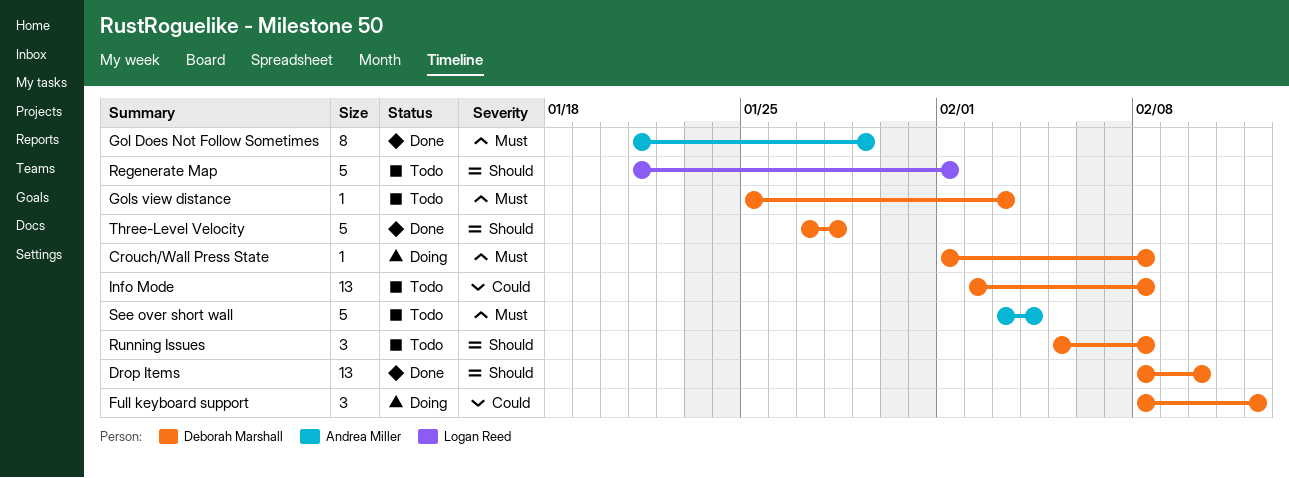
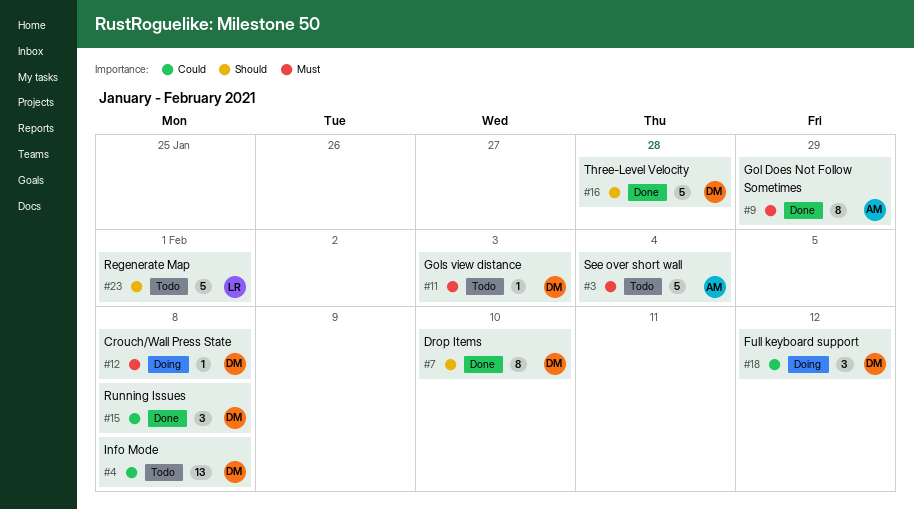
Drop Items, estimate: 13 -> 8
Running Issues, status: Todo -> Done
Running Issues, priority: Should -> Could

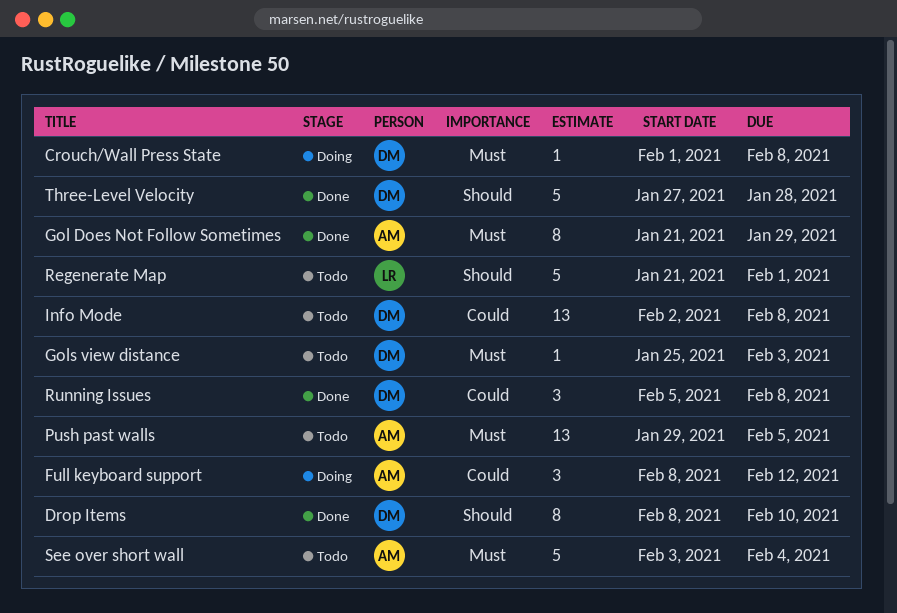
Full keyboard support, owner: DM -> AM
Push past walls: none -> present

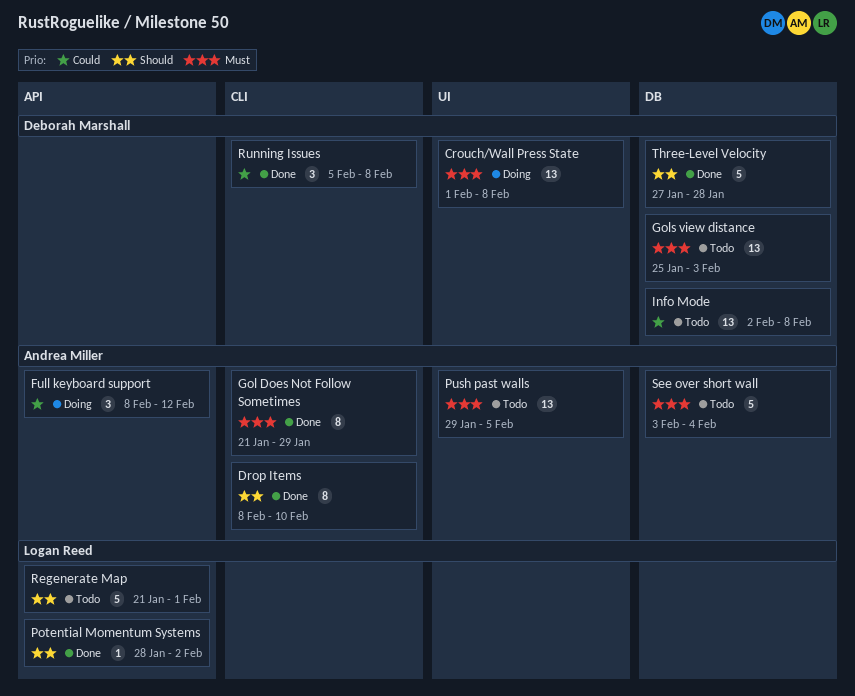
Crouch/Wall Press State, estimate: 1 -> 13
Drop Items, owner: Deborah Marshall -> Andrea Miller
Gols view distance, estimate: 1 -> 13
Potential Momentum Systems: none -> present

